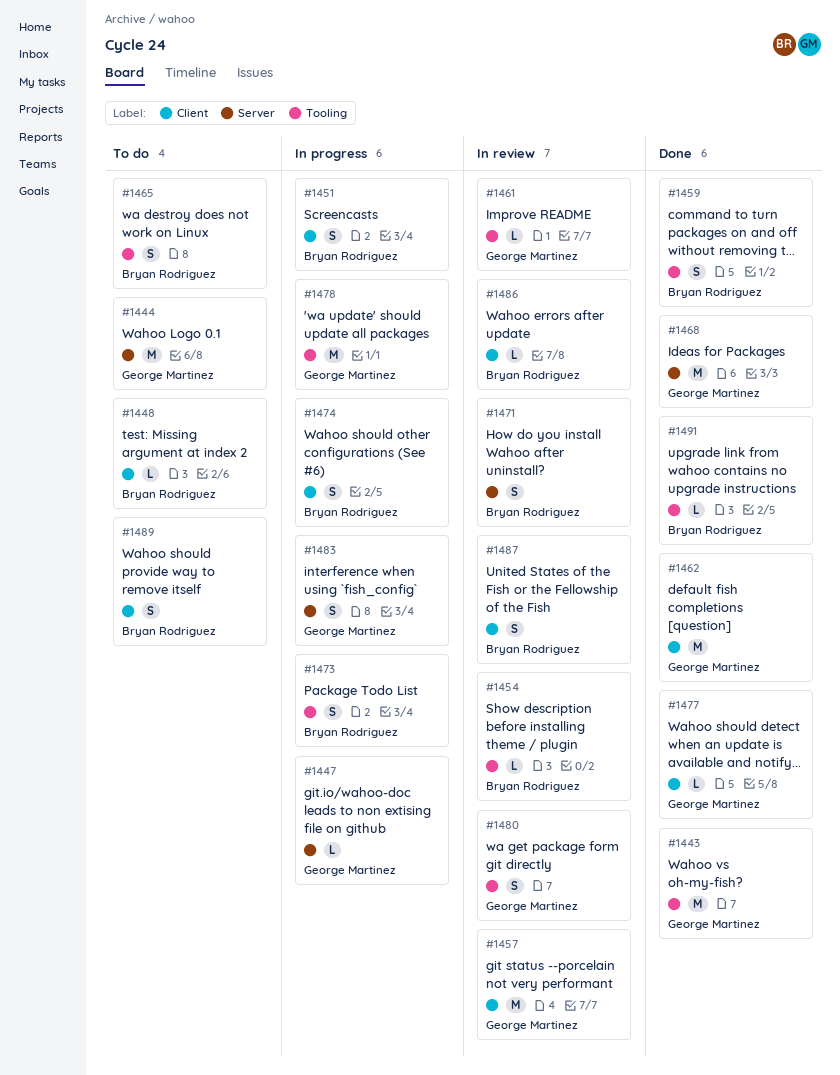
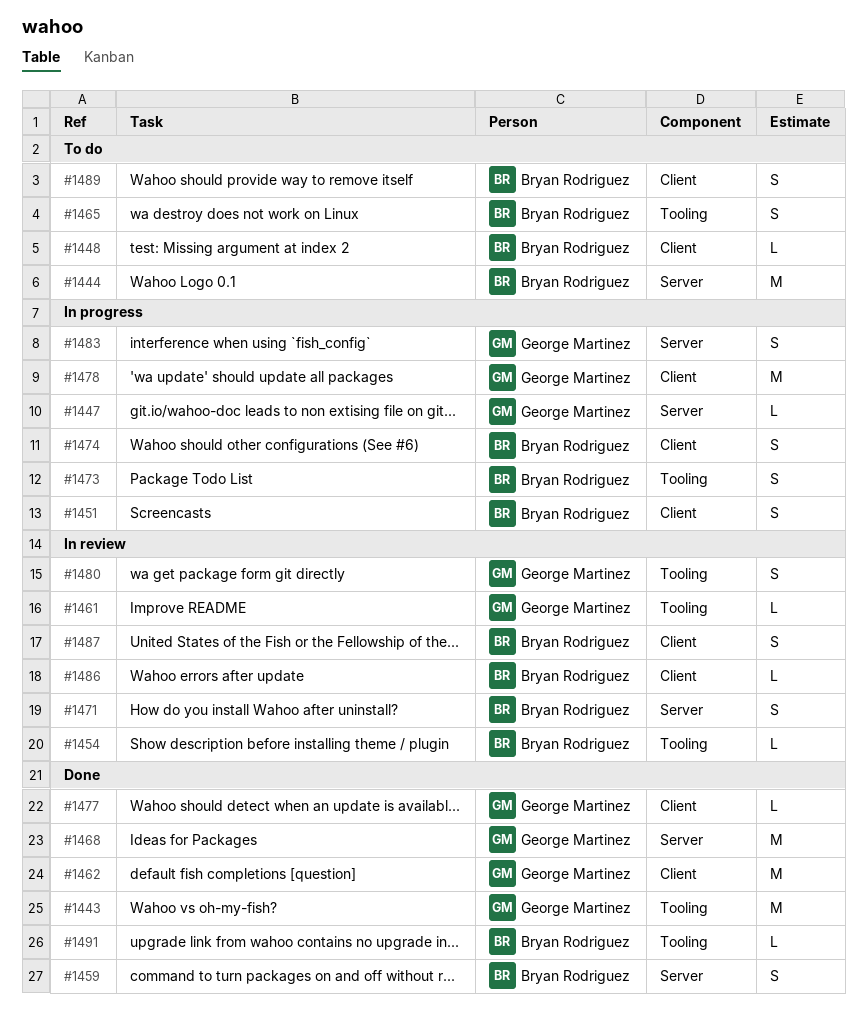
#1444, owner: George Martinez -> Bryan Rodriguez
#1457: present -> none
#1459, label: Tooling -> Server
#1478, label: Tooling -> Client

